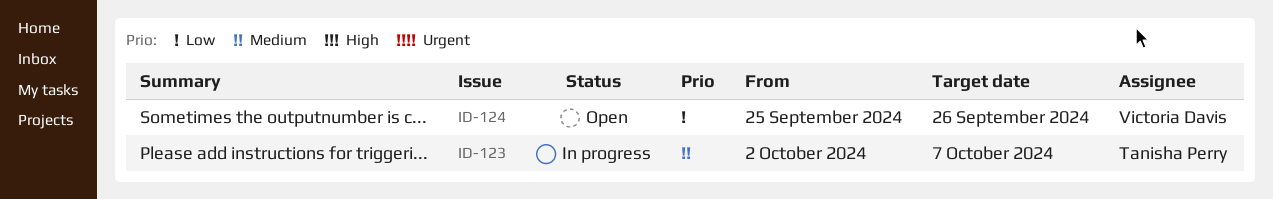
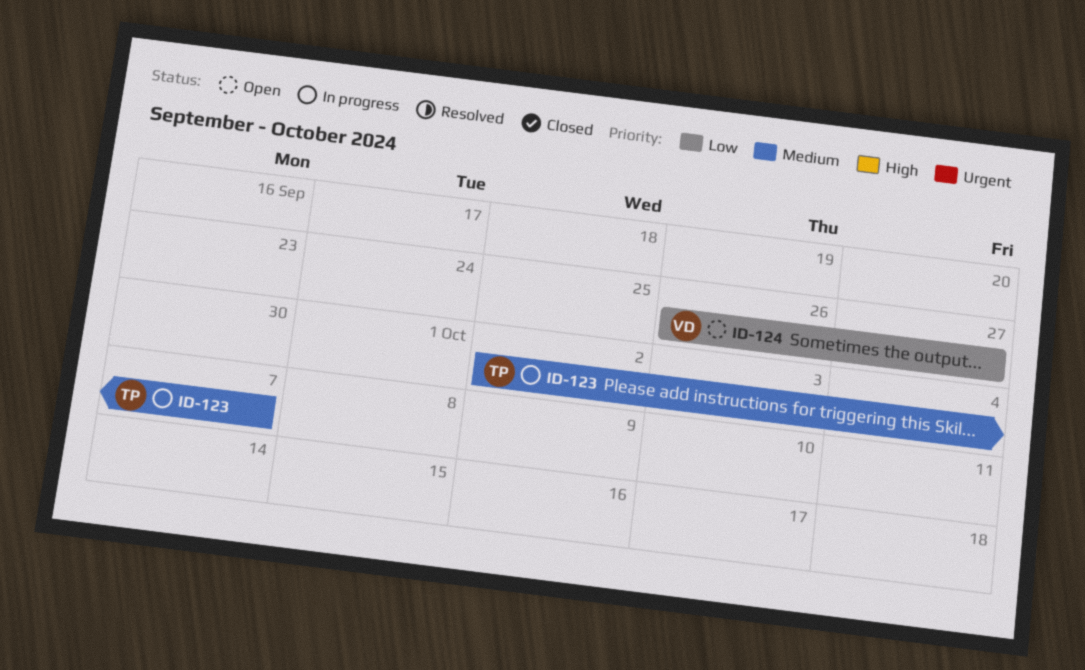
ID-124, start: Sep 25 -> Sep 26
ID-124, due: Sep 26 -> Sep 27

